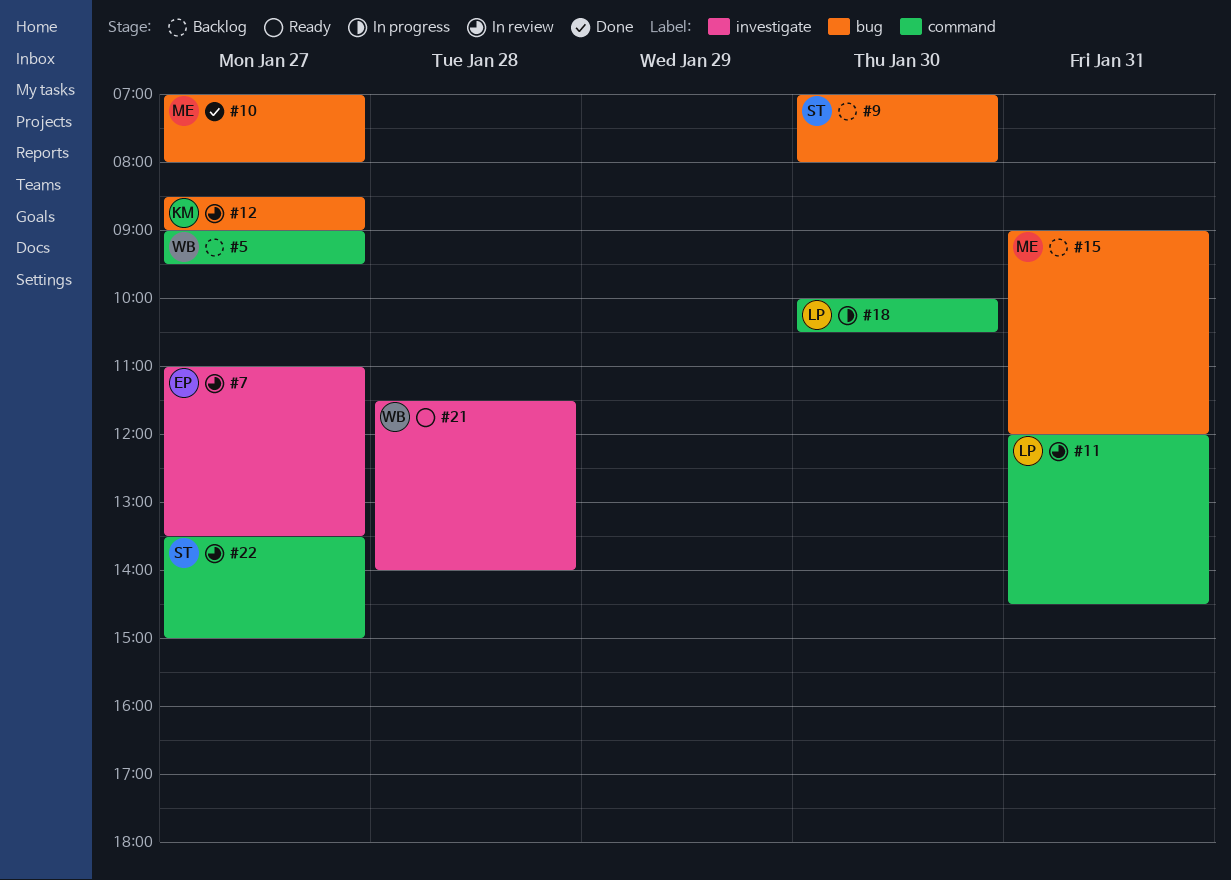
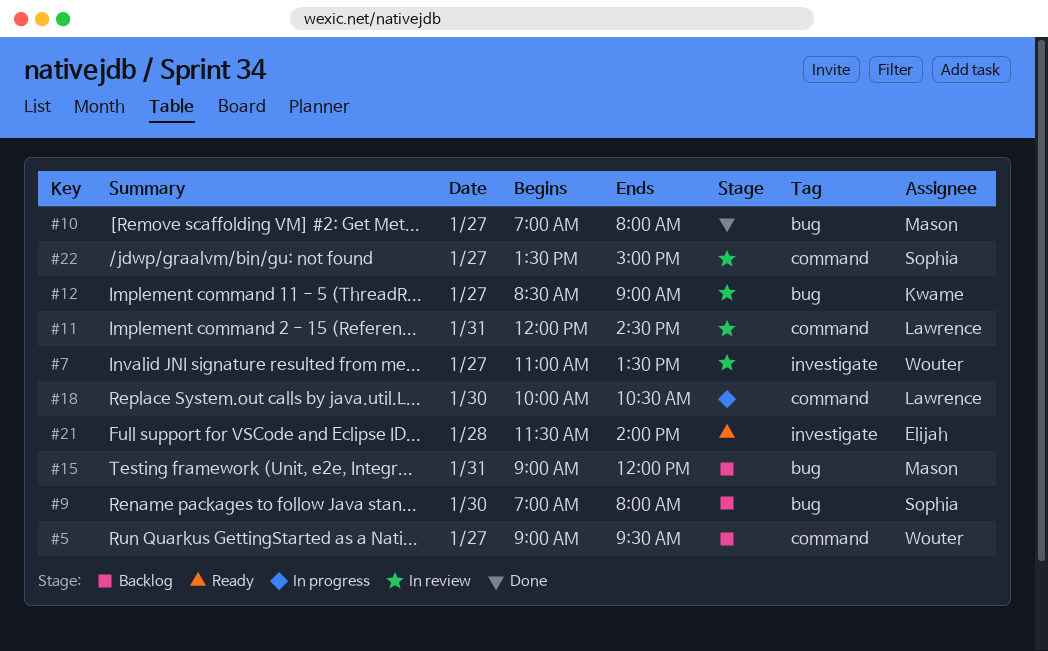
#7, owner: Elijah -> Wouter
#21, owner: Wouter -> Elijah

